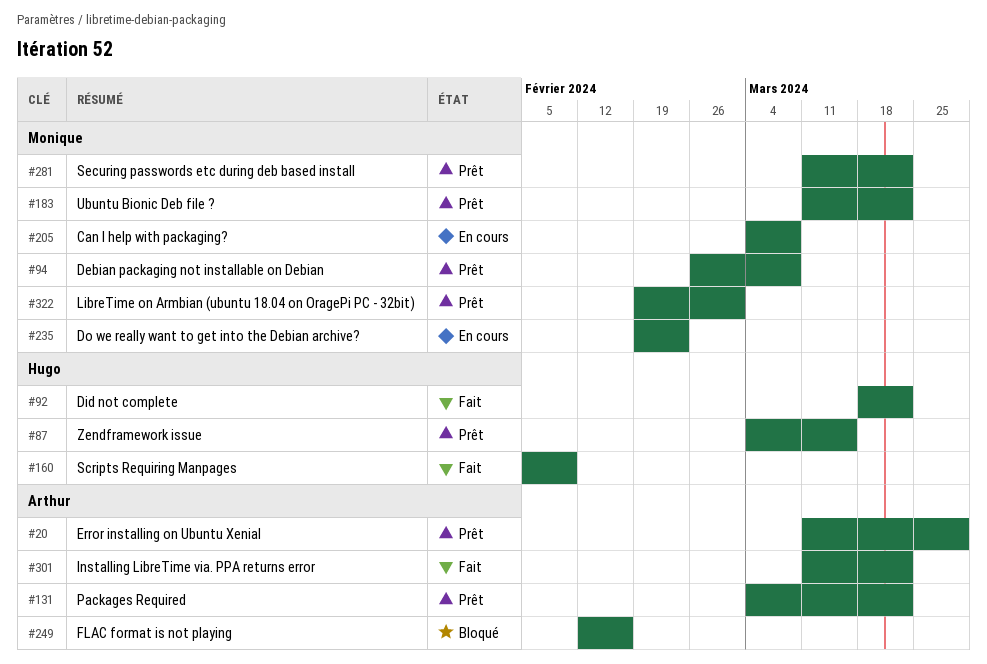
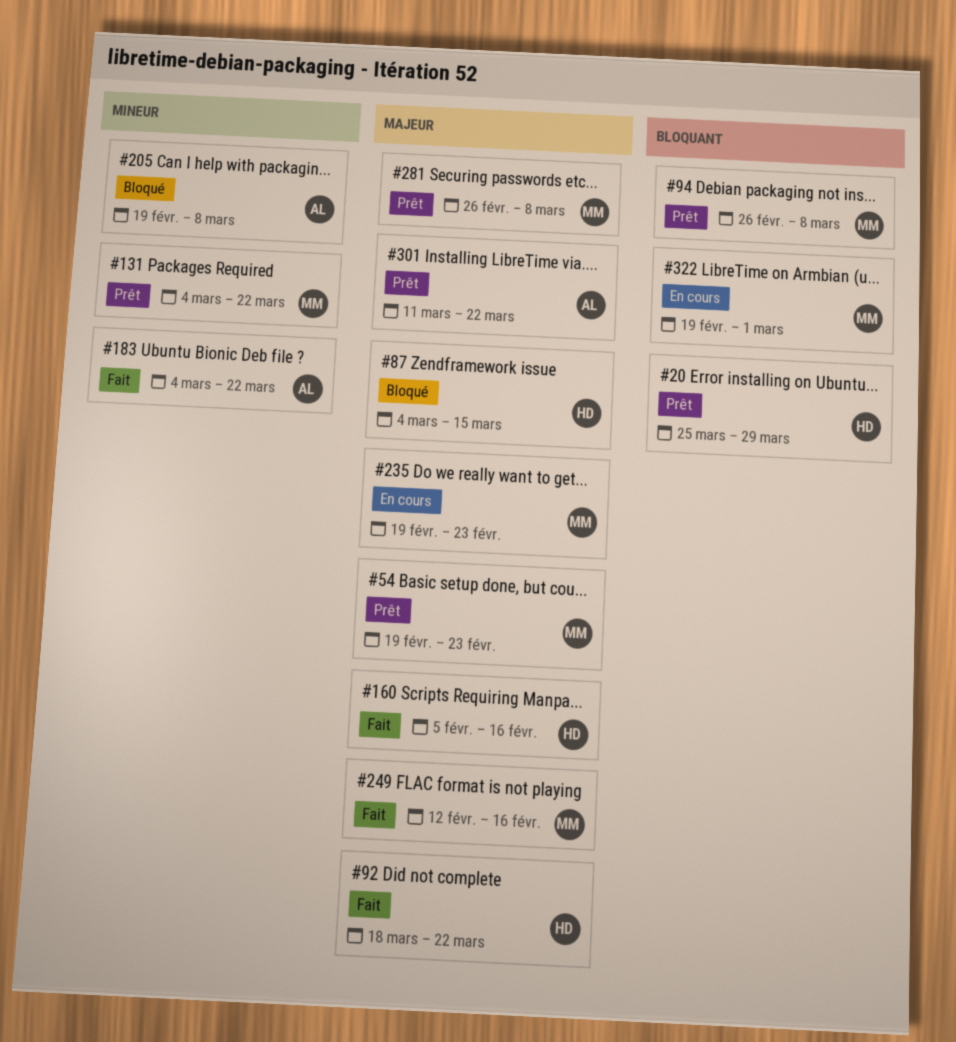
#20, owner: Arthur -> Hugo
#20, start: Mar 11 -> Mar 25
#54: none -> present
#87, status: Prêt -> Bloqué
#131, owner: Arthur -> Monique
#160, due: Feb 9 -> Feb 16
#183, status: Prêt -> Fait
#183, owner: Monique -> Arthur
#183, start: Mar 11 -> Mar 4
#205, status: En cours -> Bloqué
#205, owner: Monique -> Arthur
#205, start: Mar 4 -> Feb 19
#249, status: Bloqué -> Fait
#249, owner: Arthur -> Monique
#281, start: Mar 11 -> Feb 26
#281, due: Mar 22 -> Mar 8
#301, status: Fait -> Prêt
#322, status: Prêt -> En cours

